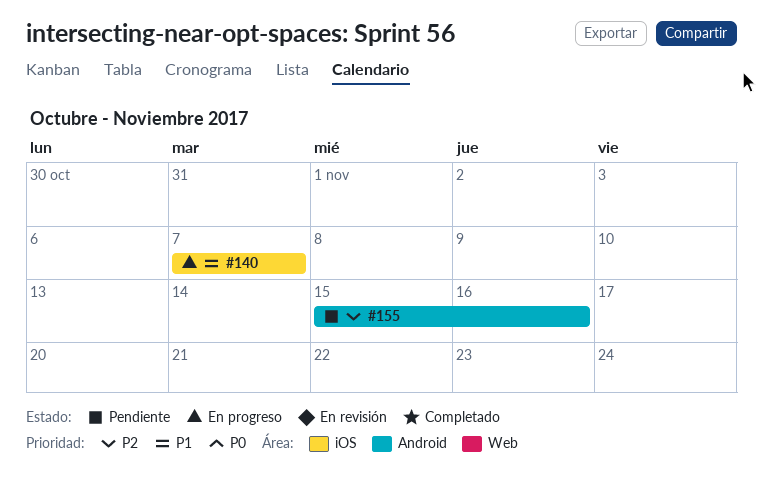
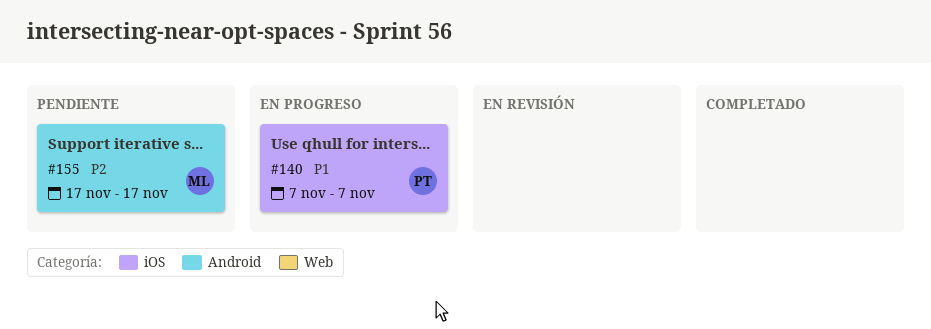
#155, start: Nov 15 -> Nov 17
#155, due: Nov 16 -> Nov 17

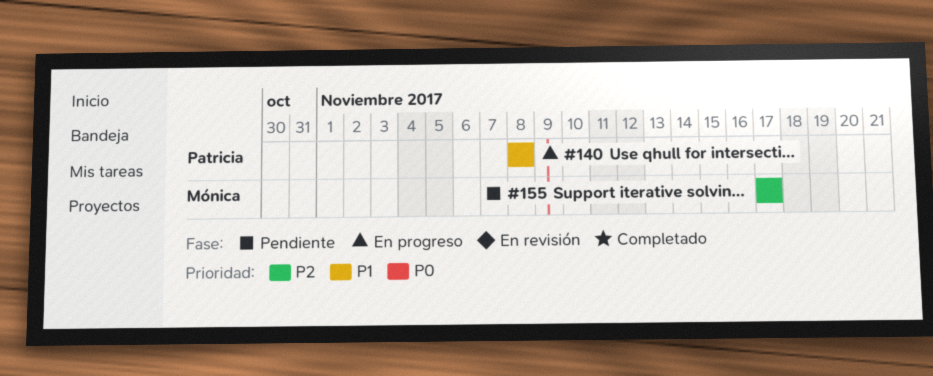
#140, start: Nov 7 -> Nov 8
#140, due: Nov 7 -> Nov 8

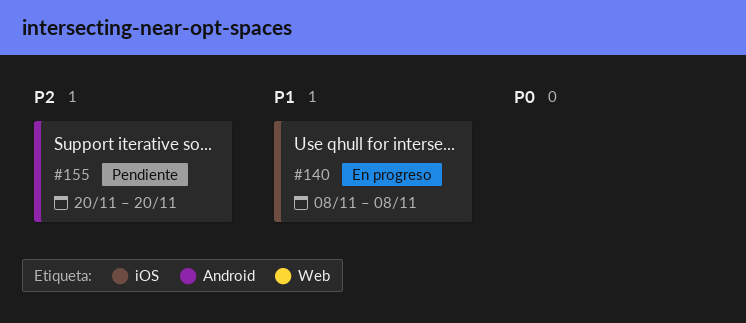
#155, start: Nov 17 -> Nov 20
#155, due: Nov 17 -> Nov 20

